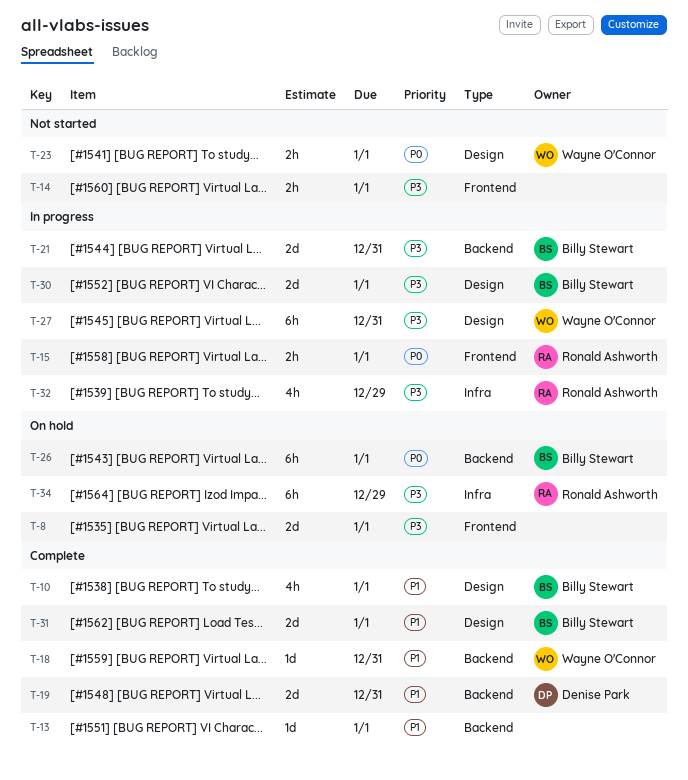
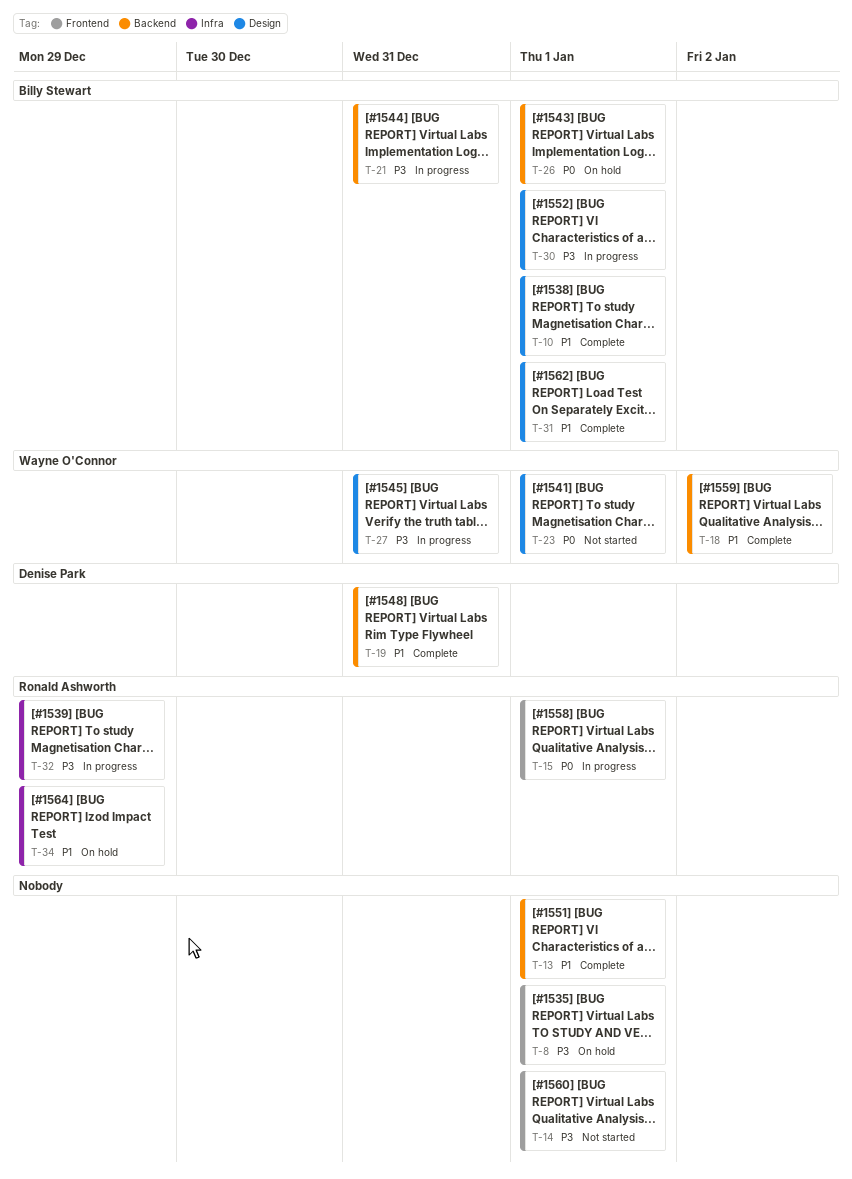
T-18, due: Dec 31 -> Jan 2
T-34, priority: P3 -> P1

